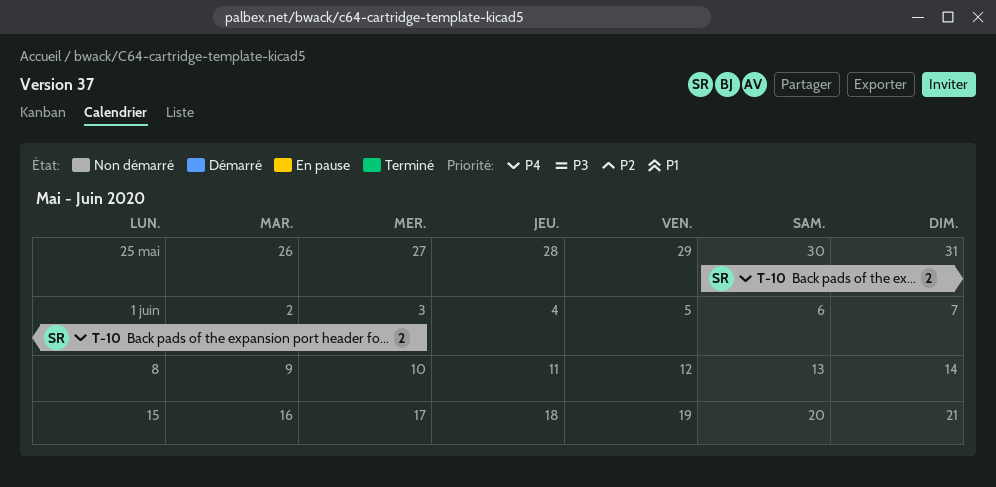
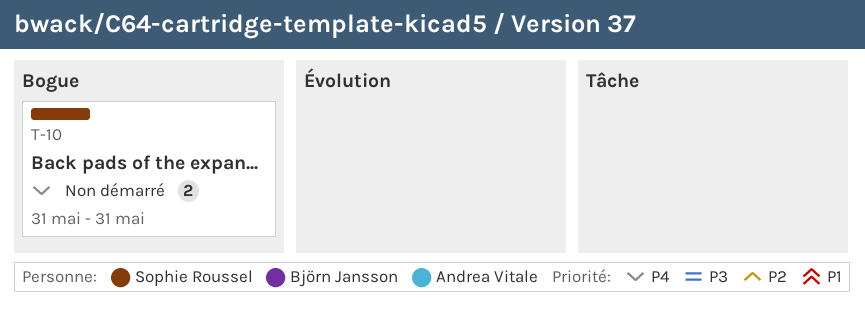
T-10, start: May 30 -> May 31
T-10, due: Jun 3 -> May 31

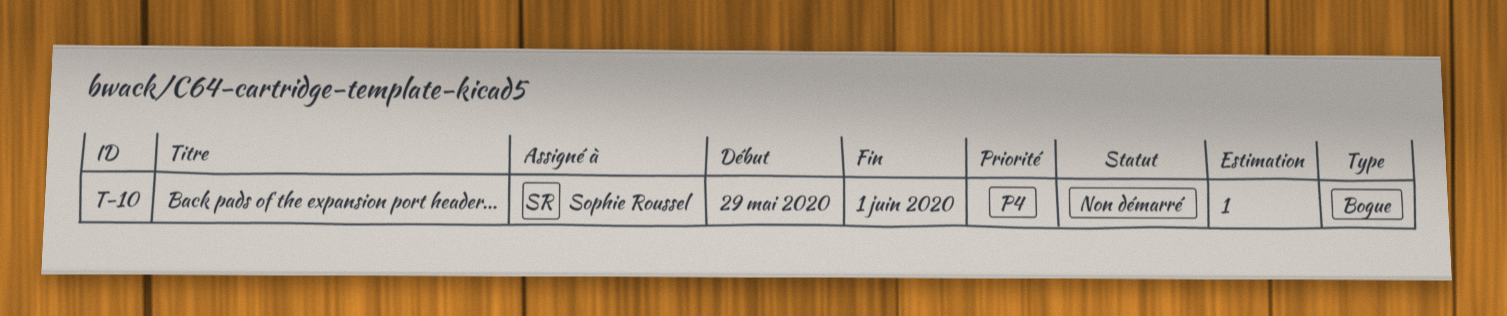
T-10, estimate: 2 -> 1
T-10, start: May 31 -> May 29
T-10, due: May 31 -> Jun 1

